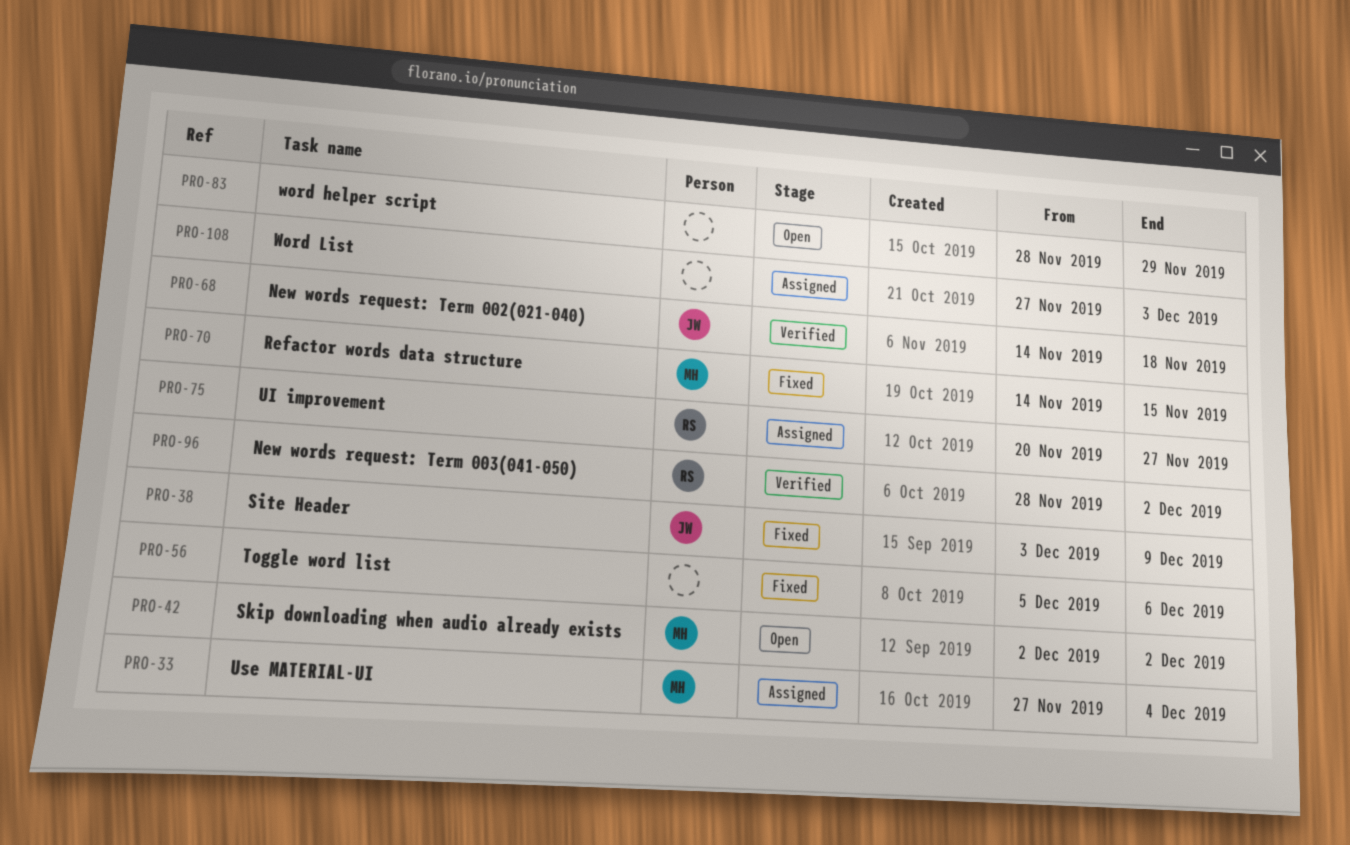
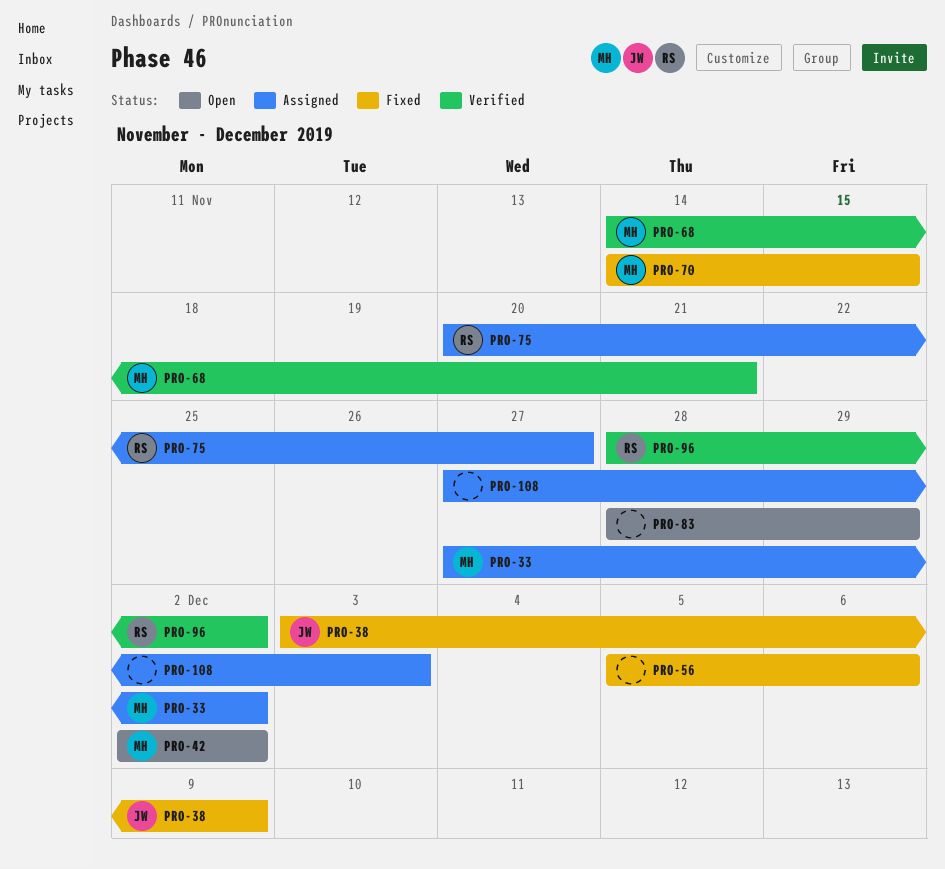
PRO-33, due: Dec 4 -> Dec 2
PRO-68, owner: JW -> MH
PRO-68, due: Nov 18 -> Nov 21

